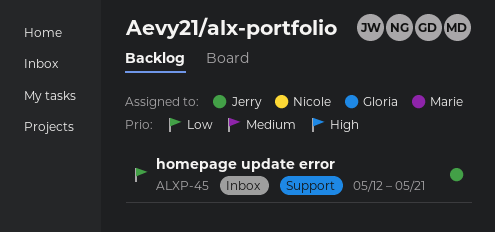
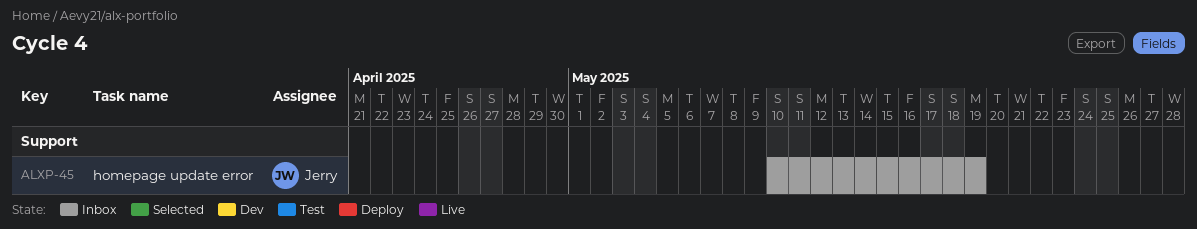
ALXP-45, start: May 12 -> May 10
ALXP-45, due: May 21 -> May 19

